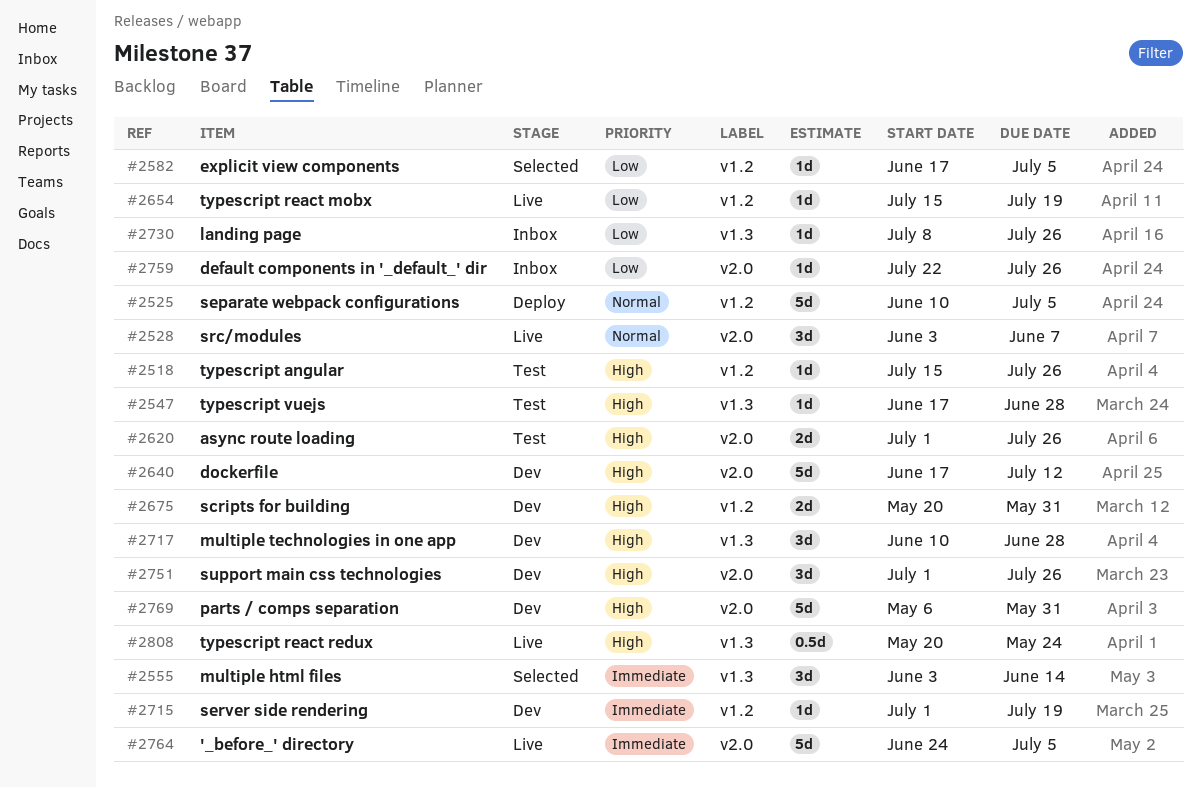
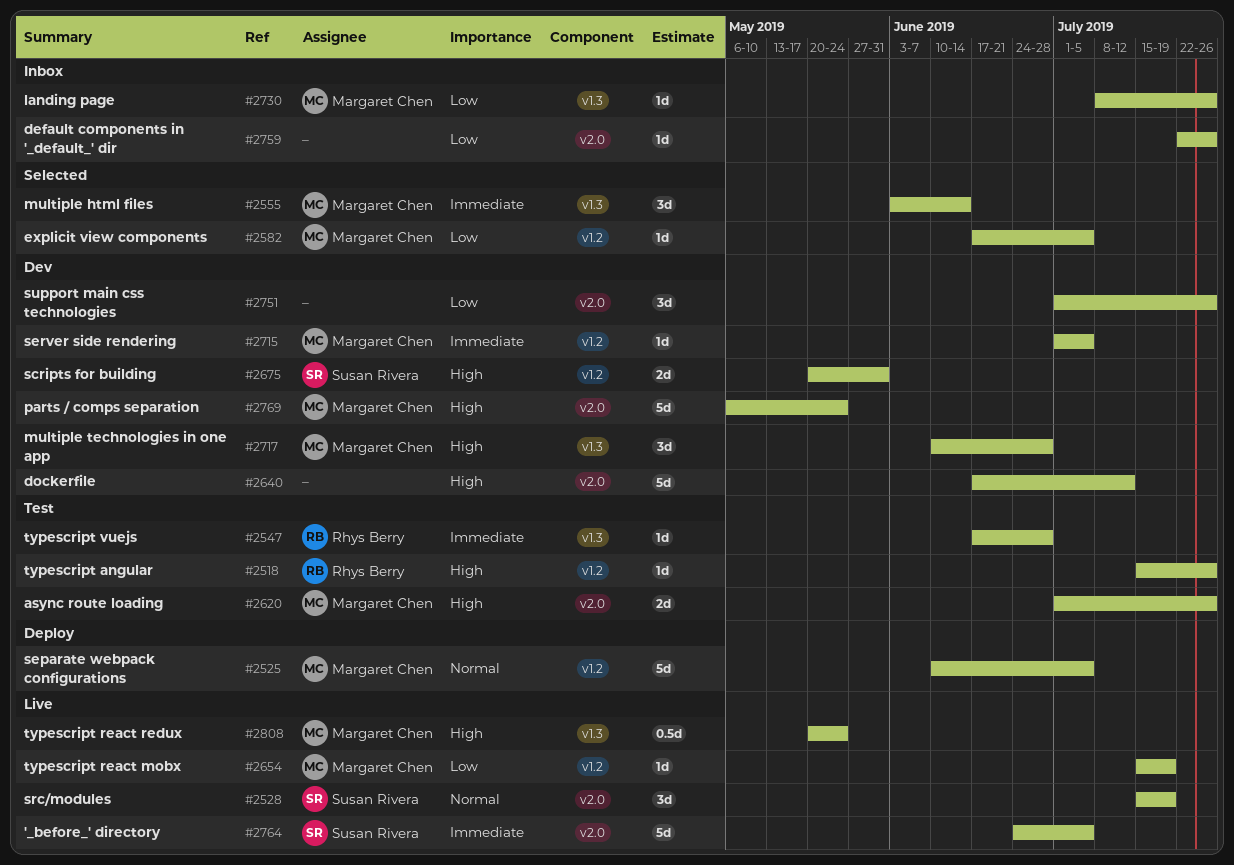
#2528, start: Jun 3 -> Jul 15
#2528, due: Jun 7 -> Jul 19
#2547, priority: High -> Immediate
#2715, due: Jul 19 -> Jul 5
#2751, priority: High -> Low
#2769, due: May 31 -> May 24

